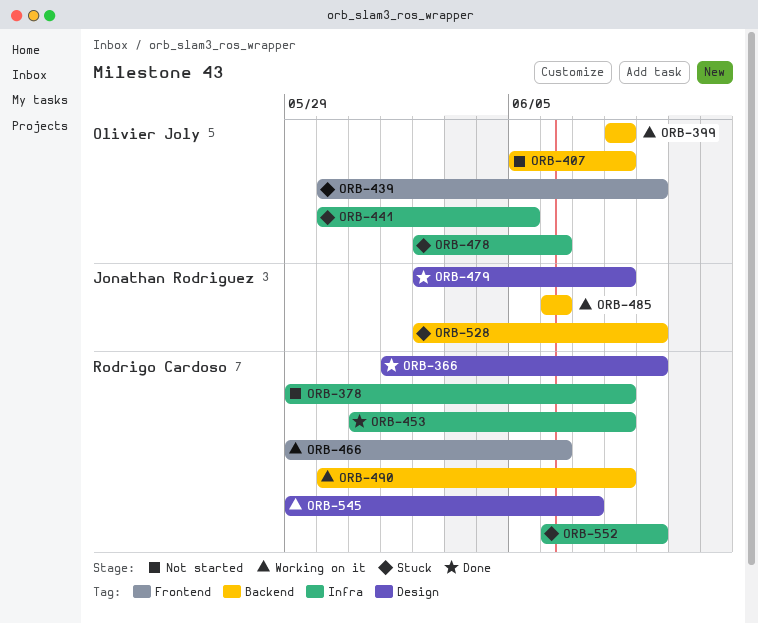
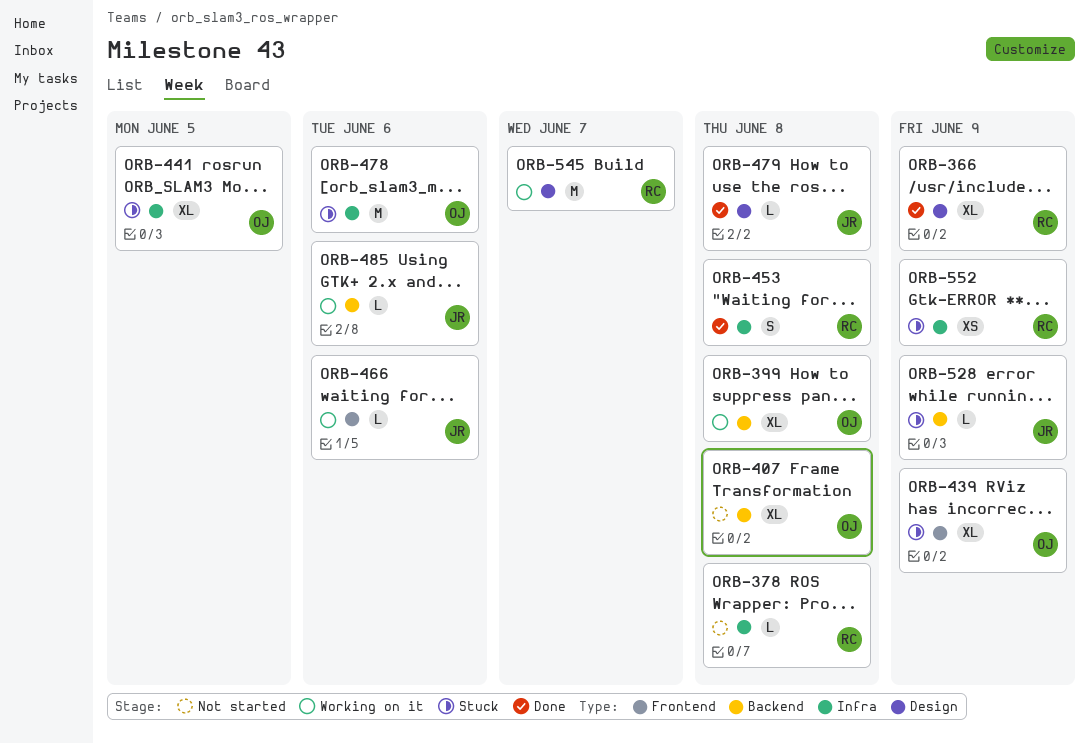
ORB-466, owner: Rodrigo Cardoso -> Jonathan Rodriguez
ORB-490: present -> none

